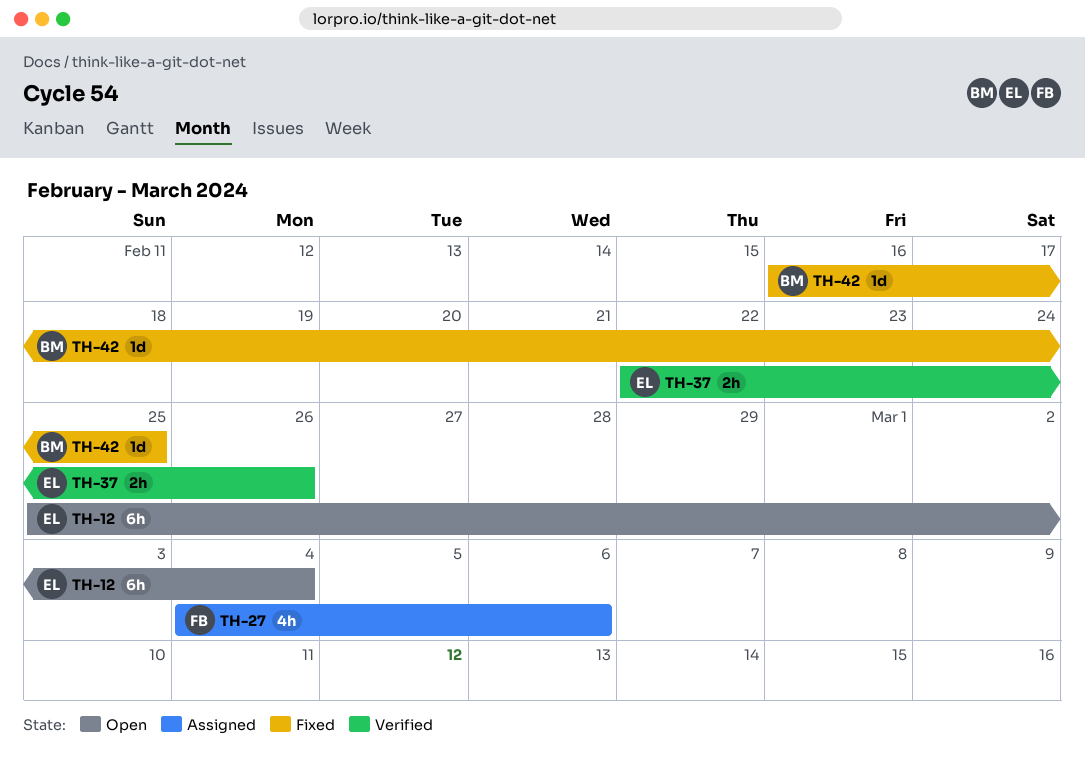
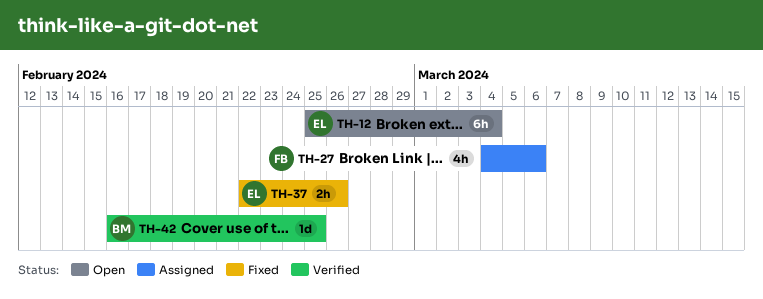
TH-37, status: Verified -> Fixed
TH-42, status: Fixed -> Verified

